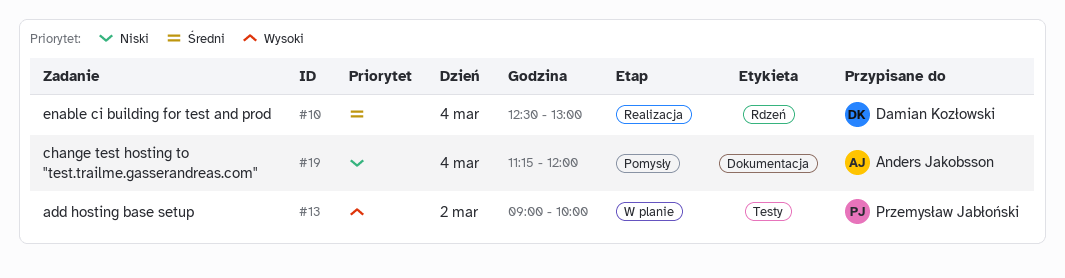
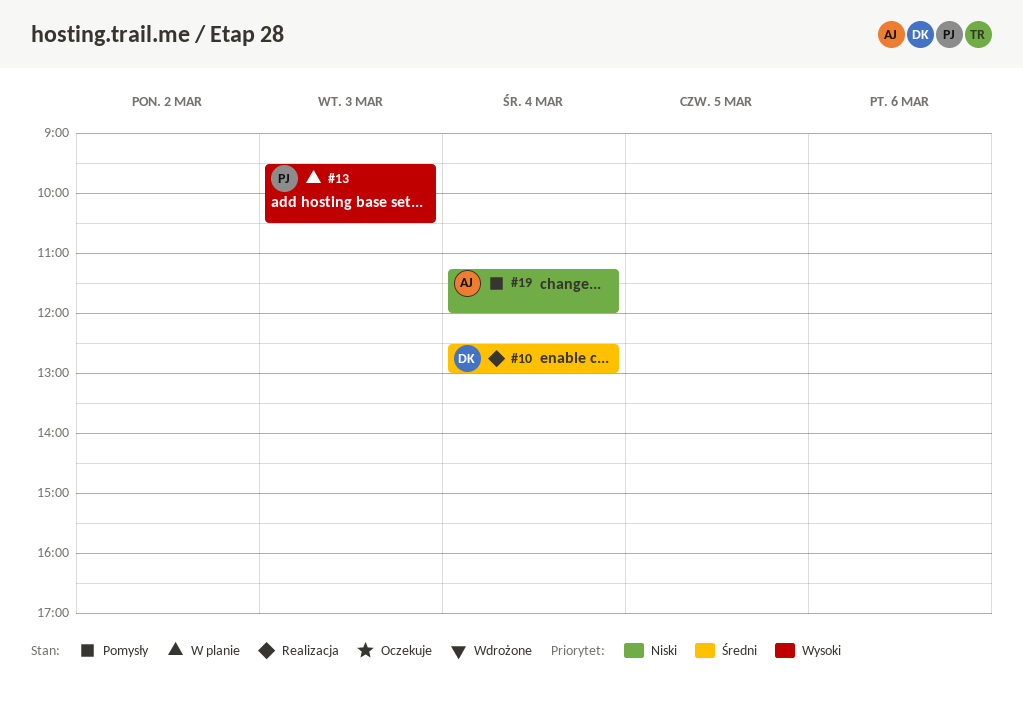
#13, day: Mar 2 -> Mar 3
#13, begins: 09:00 -> 09:30
#13, ends: 10:00 -> 10:30

